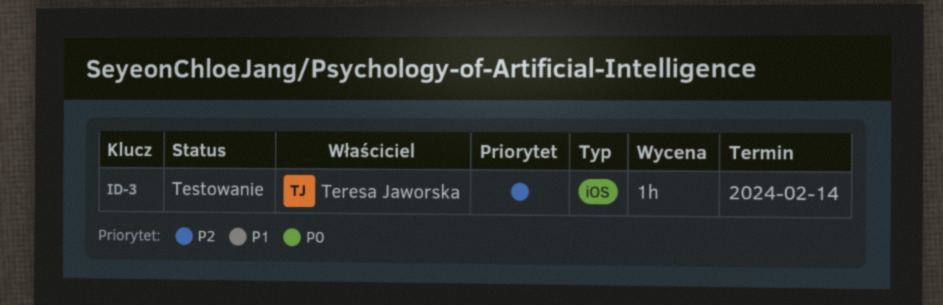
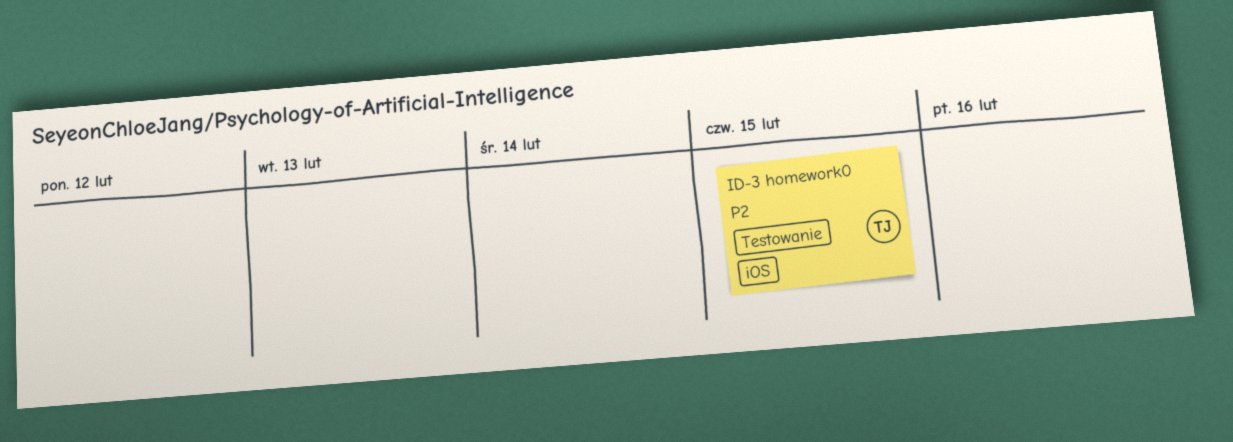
ID-3, due: Feb 14 -> Feb 15

